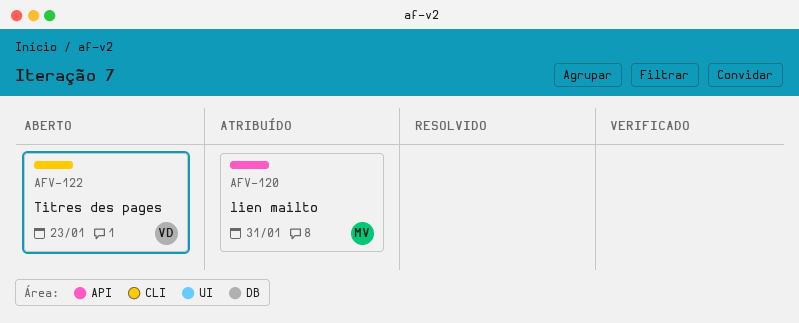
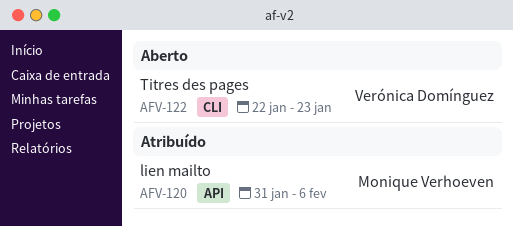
AFV-120, due: Jan 31 -> Feb 6

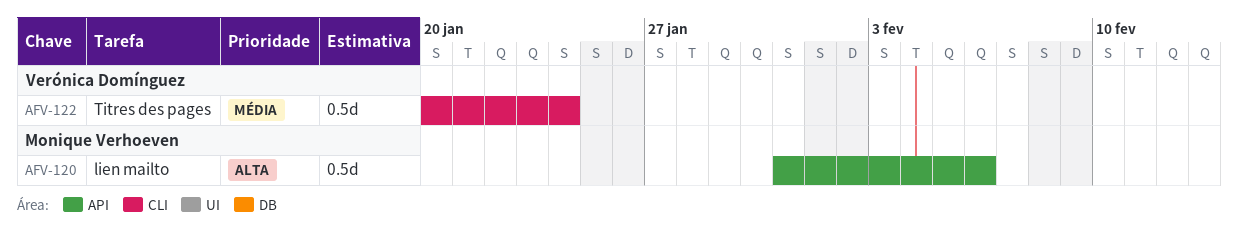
AFV-122, start: Jan 22 -> Jan 20
AFV-122, due: Jan 23 -> Jan 24

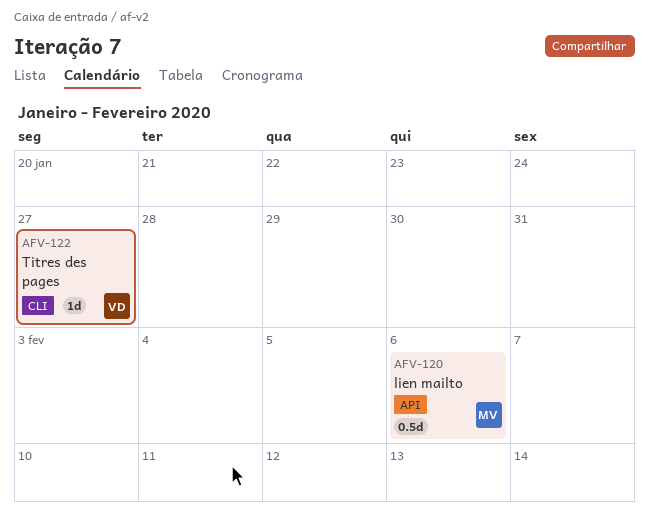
AFV-122, estimate: 0.5d -> 1d
AFV-122, due: Jan 24 -> Jan 27

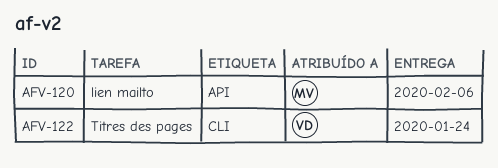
AFV-122, due: Jan 27 -> Jan 24

